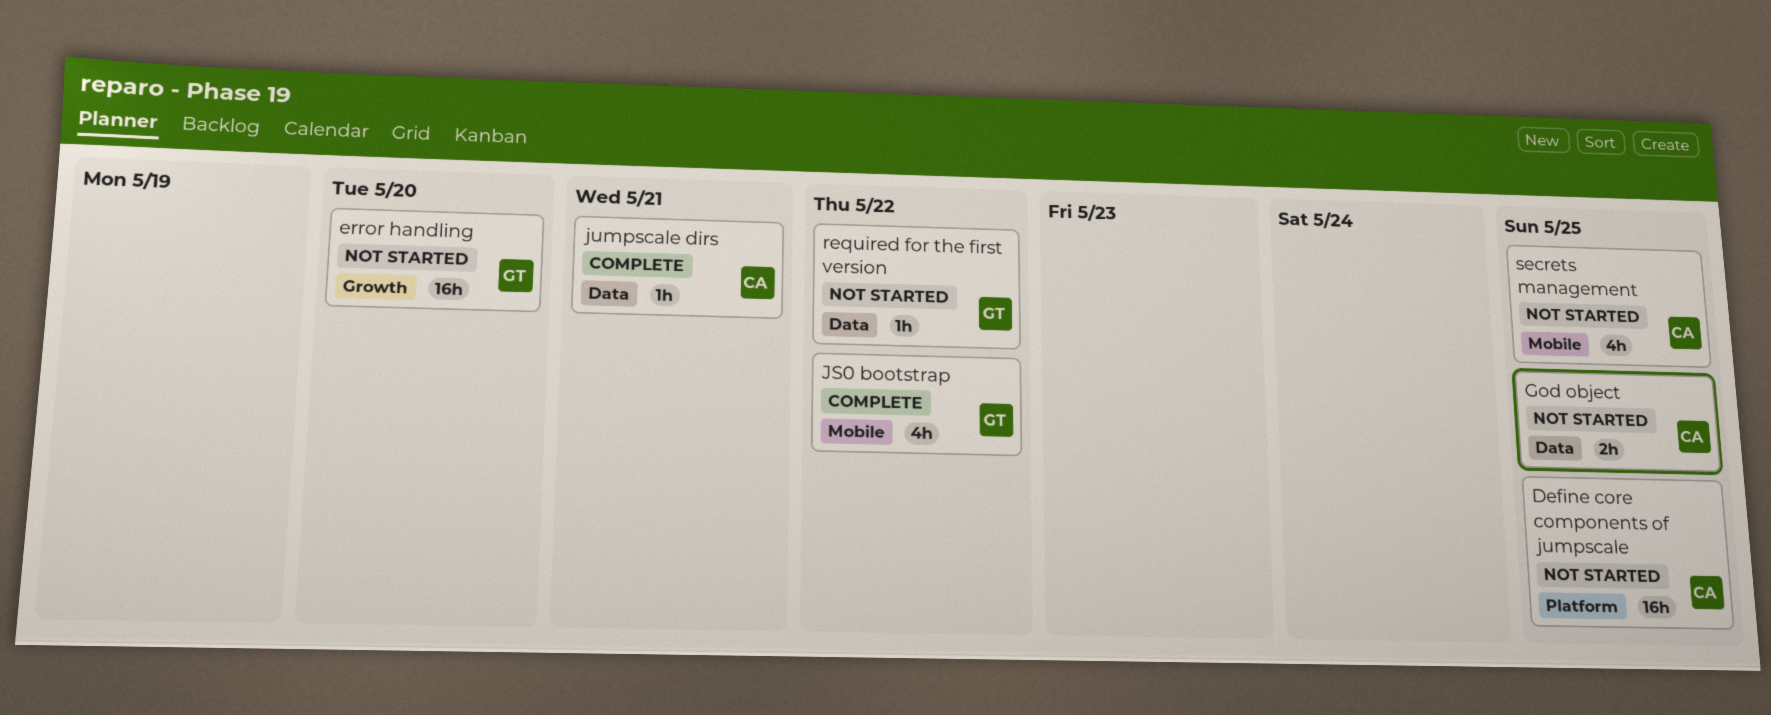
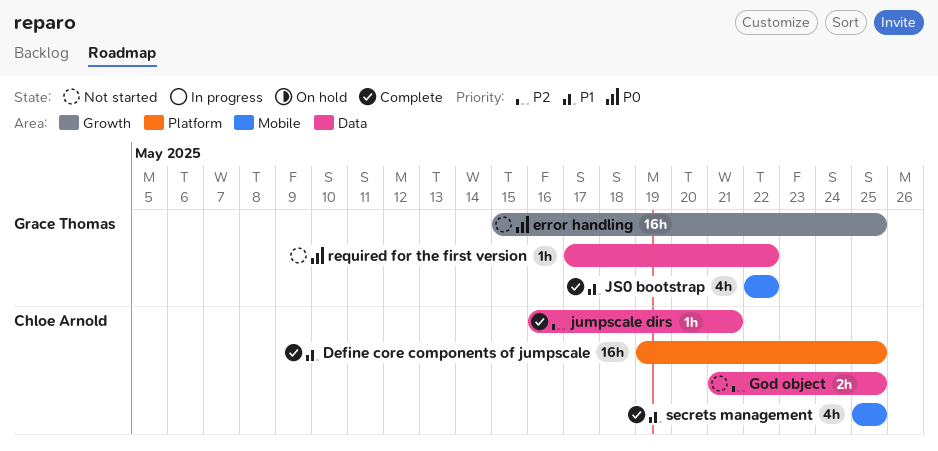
Define core components of jumpscale, status: Not started -> Complete
error handling, due: May 20 -> May 25
secrets management, status: Not started -> Complete

